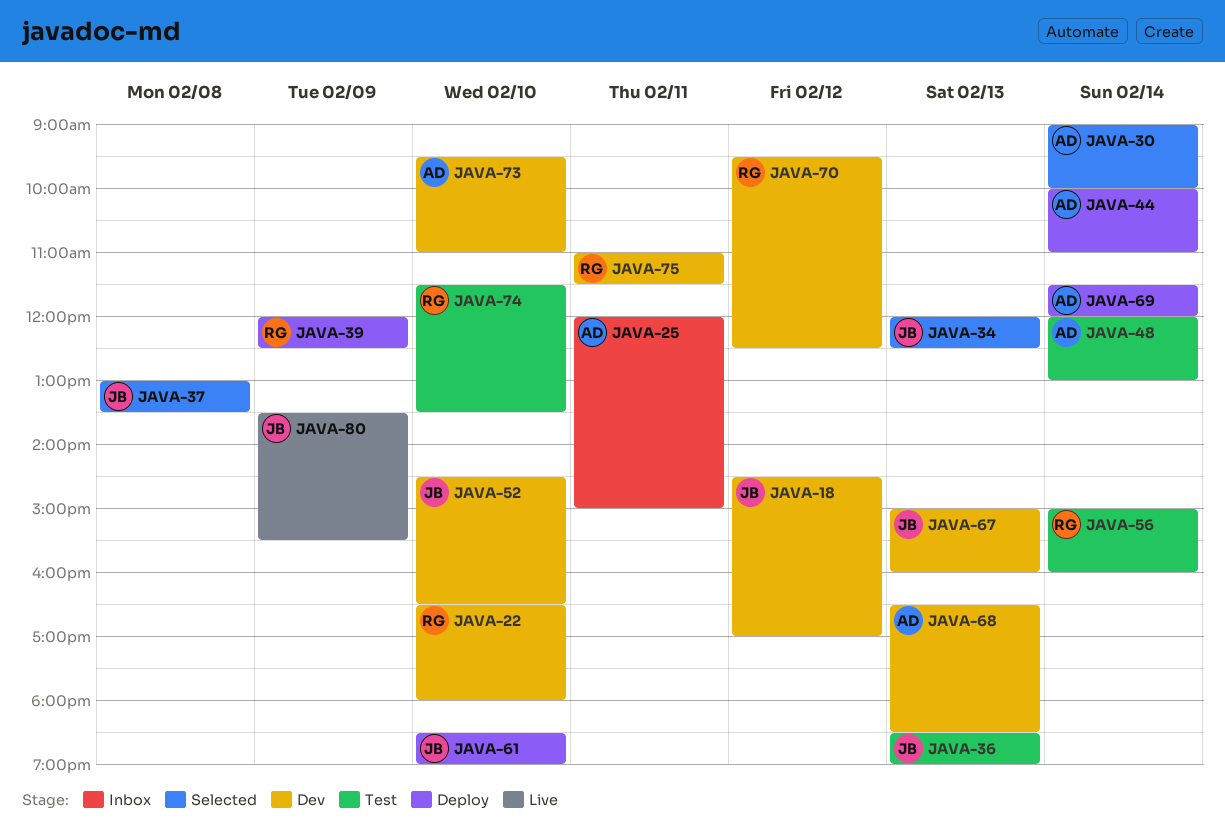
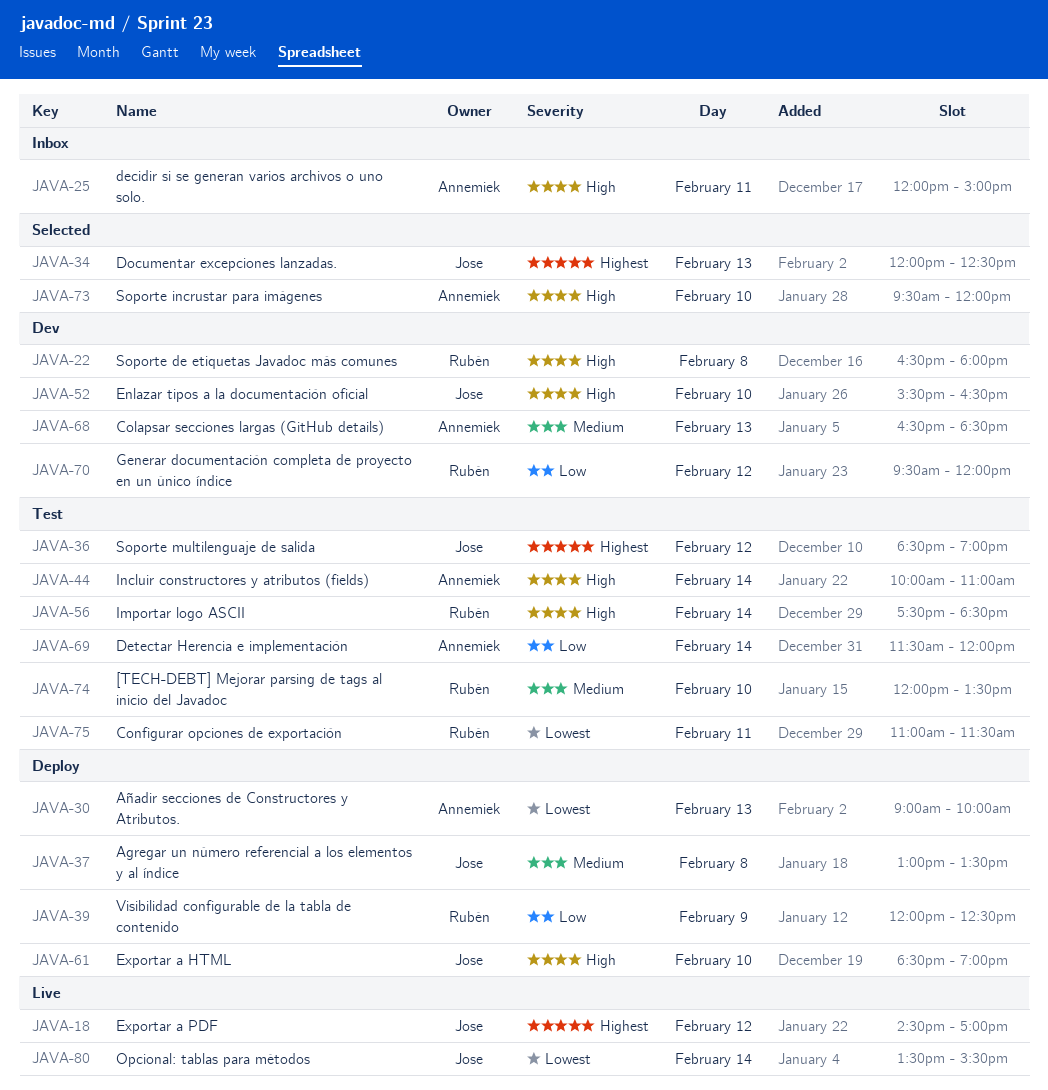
JAVA-18, status: Dev -> Live
JAVA-22, day: Feb 10 -> Feb 8
JAVA-30, status: Selected -> Deploy
JAVA-30, day: Feb 14 -> Feb 13
JAVA-36, day: Feb 13 -> Feb 12
JAVA-37, status: Selected -> Deploy
JAVA-44, status: Deploy -> Test
JAVA-48: present -> none
JAVA-52, begins: 14:30 -> 15:30
JAVA-56, begins: 15:00 -> 17:30
JAVA-56, ends: 16:00 -> 18:30
JAVA-67: present -> none
JAVA-69, status: Deploy -> Test
JAVA-70, ends: 12:30 -> 12:00
JAVA-73, status: Dev -> Selected
JAVA-73, ends: 11:00 -> 12:00
JAVA-74, begins: 11:30 -> 12:00
JAVA-75, status: Dev -> Test
JAVA-80, day: Feb 9 -> Feb 14

